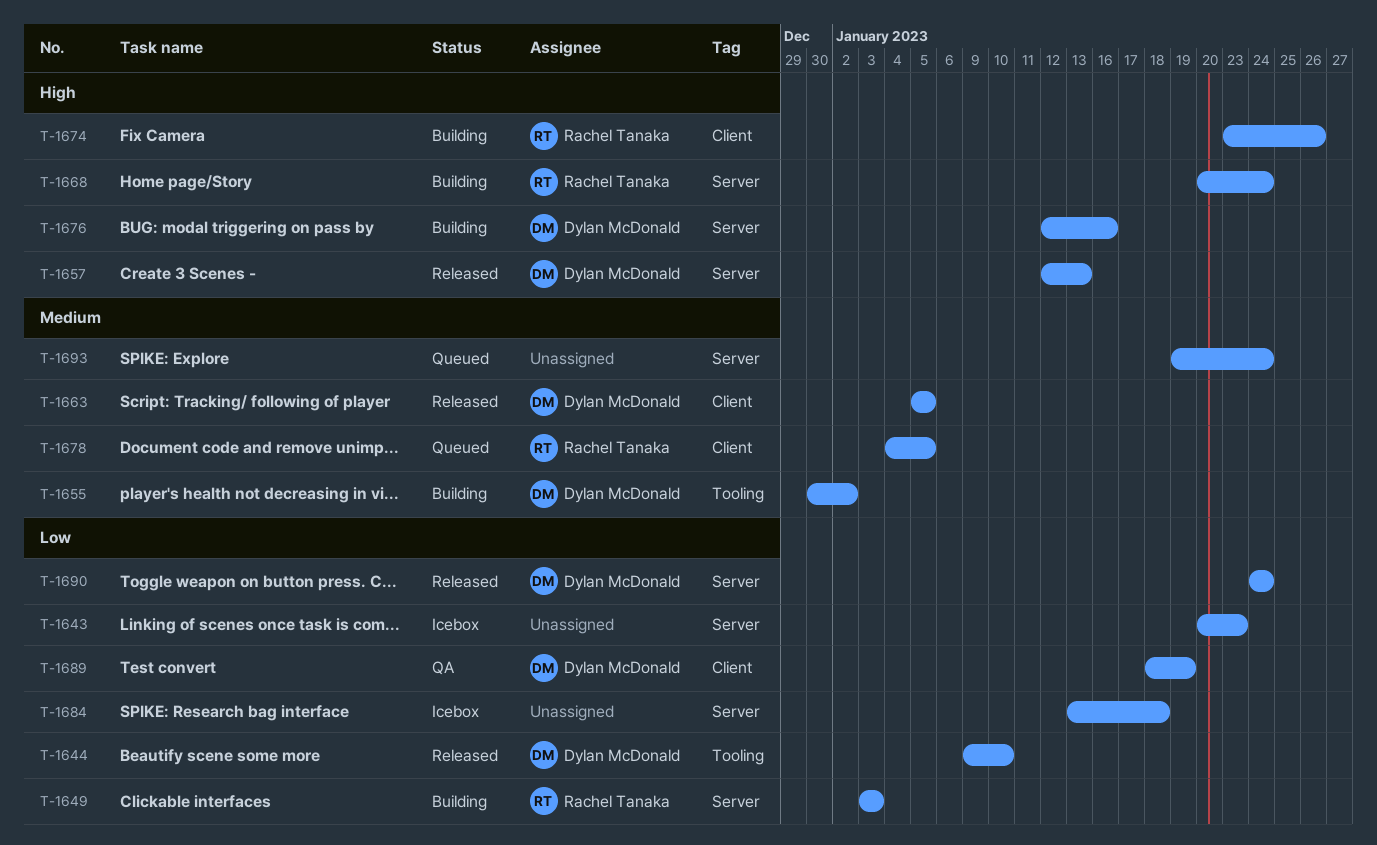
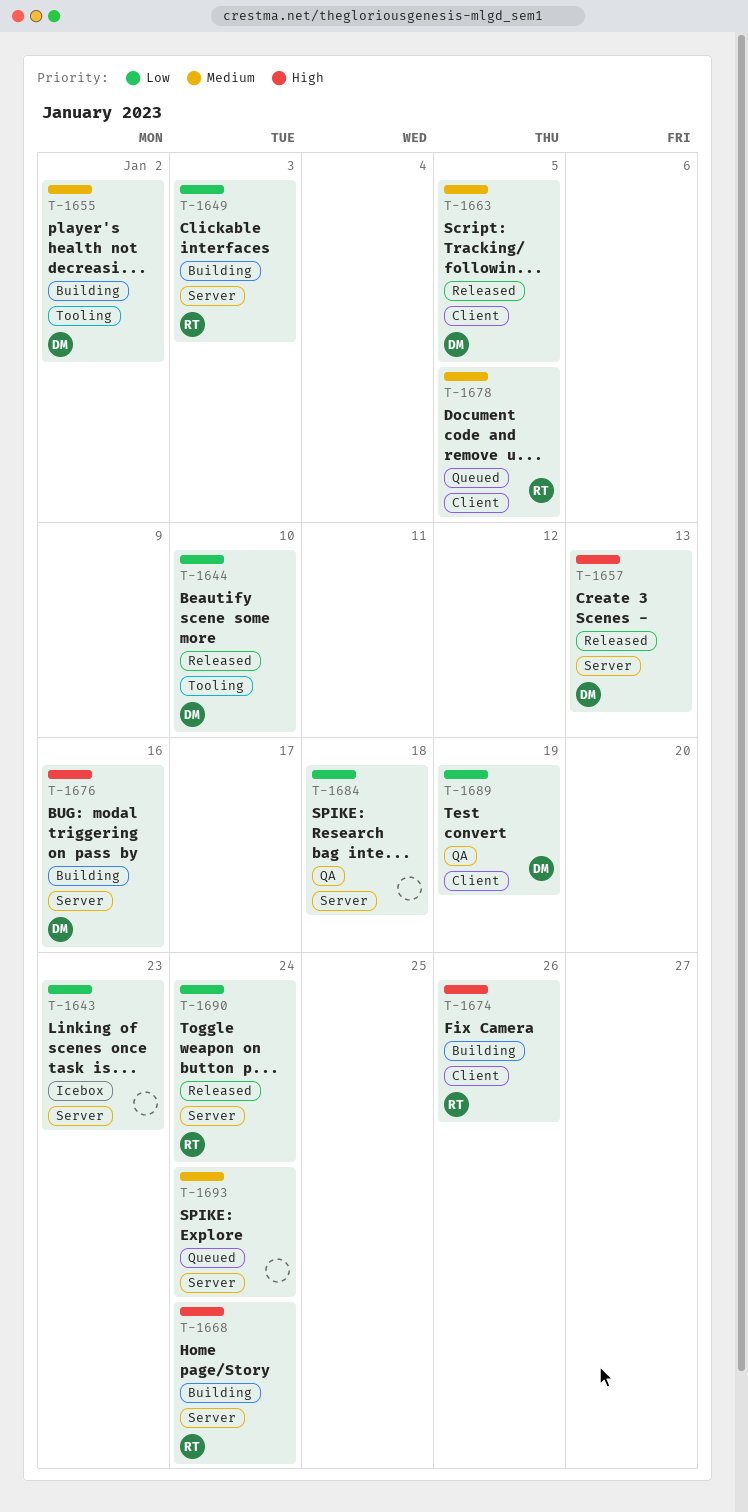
T-1684, status: Icebox -> QA
T-1690, owner: Dylan McDonald -> Rachel Tanaka

